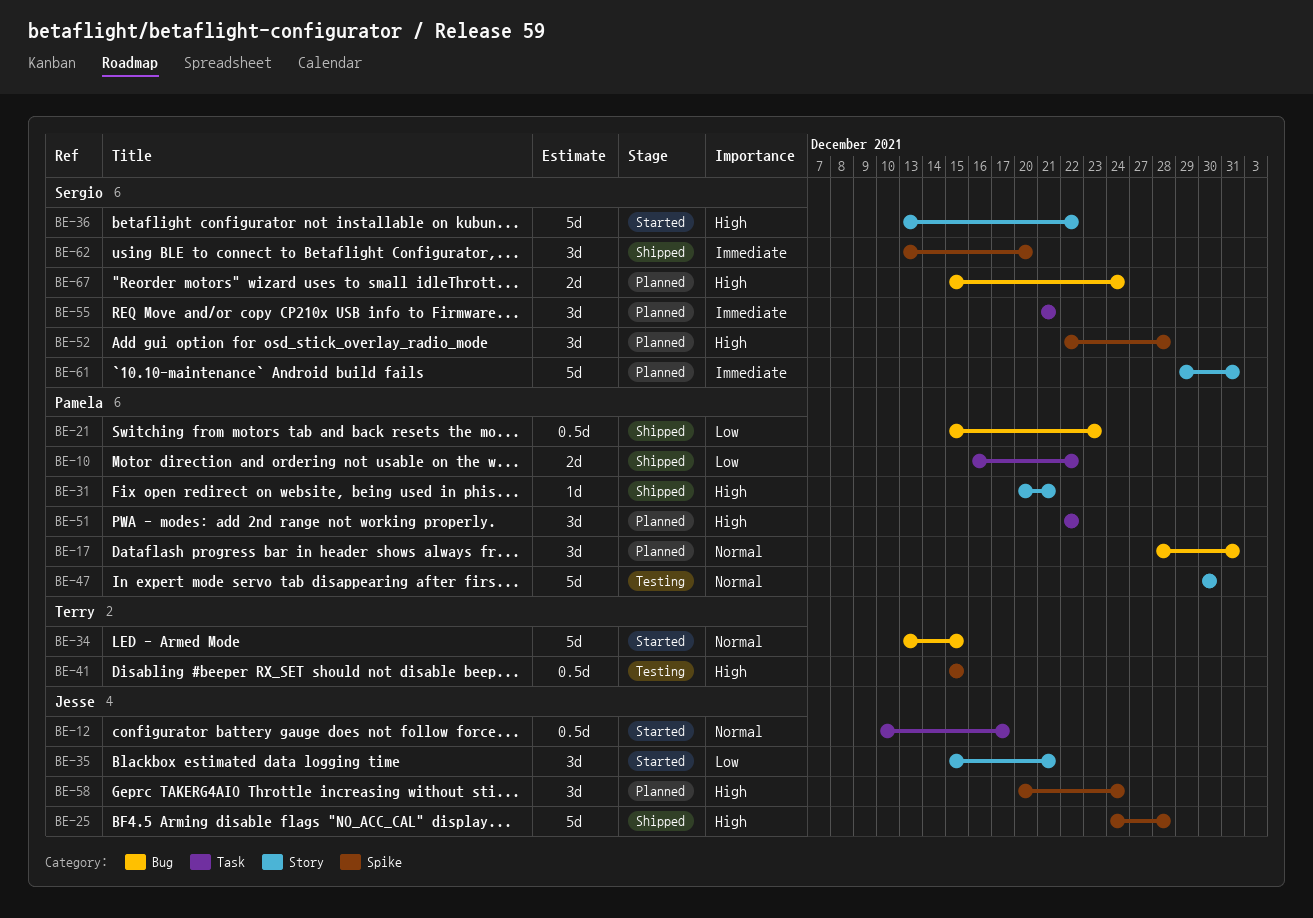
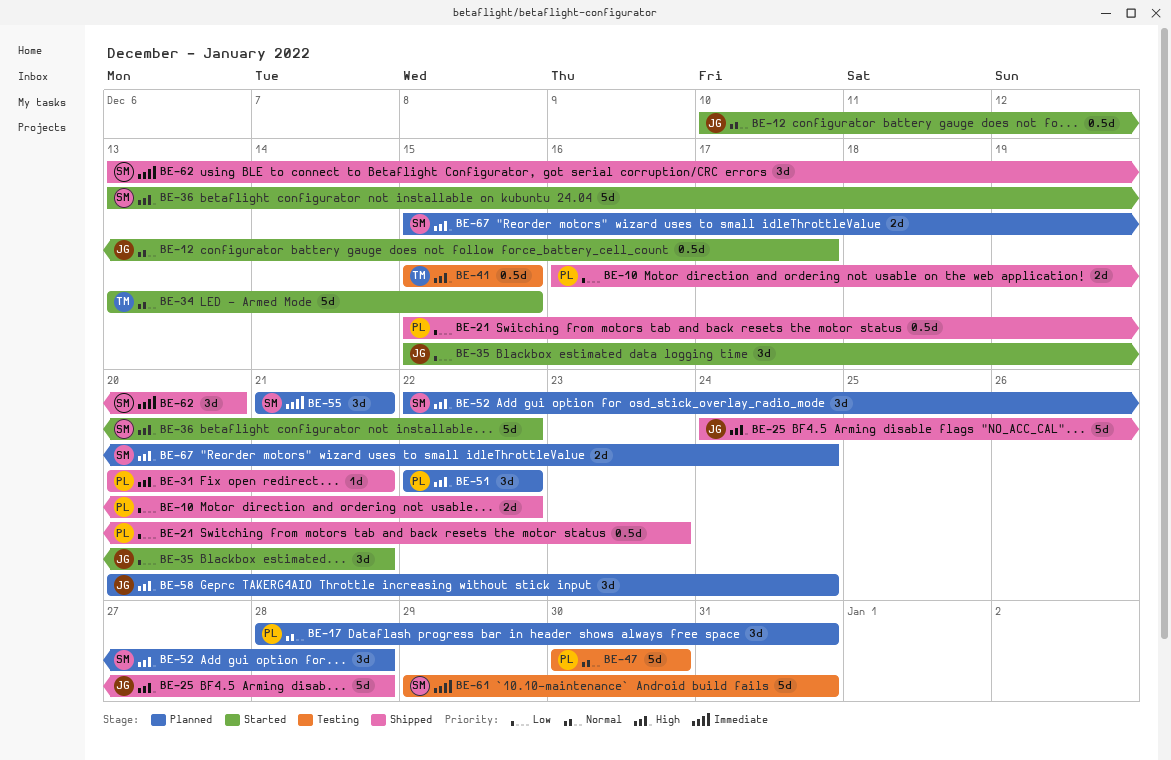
BE-61, status: Planned -> Testing

